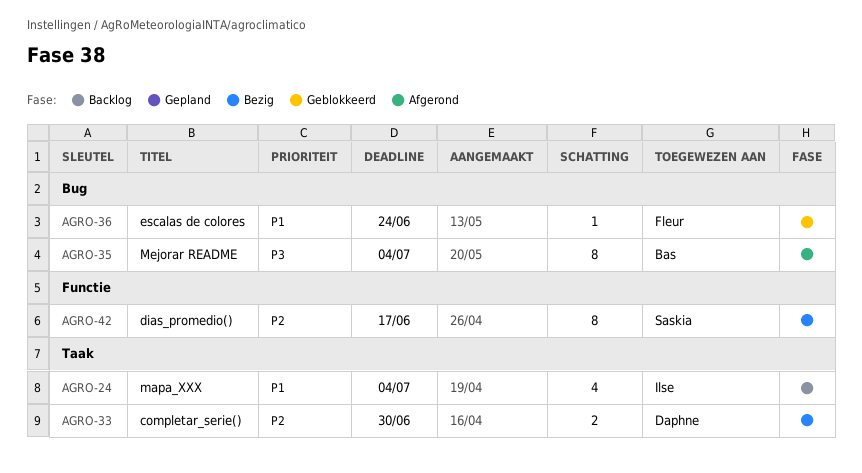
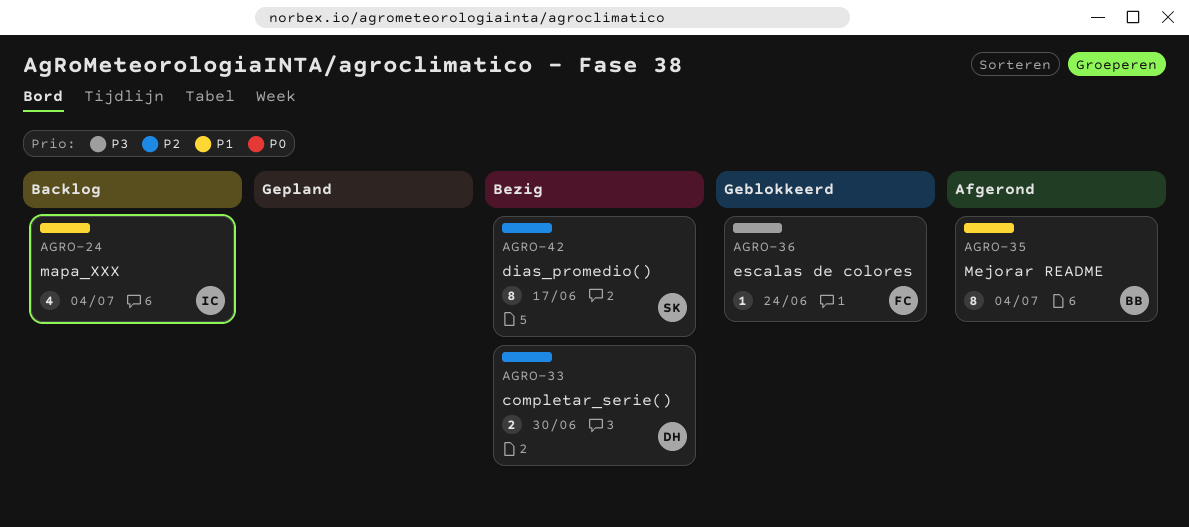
AGRO-35, priority: P3 -> P1
AGRO-36, priority: P1 -> P3

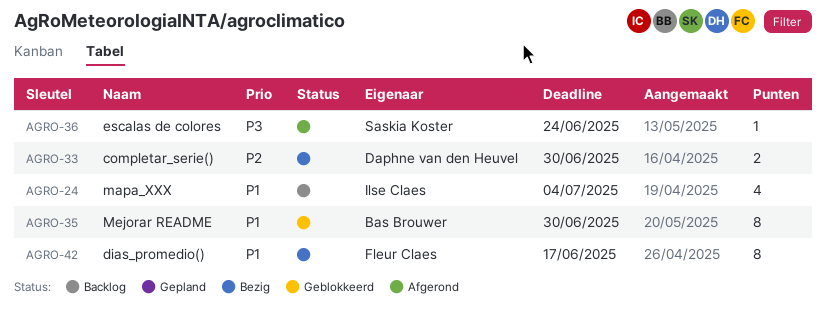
AGRO-35, status: Afgerond -> Geblokkeerd
AGRO-35, due: Jul 4 -> Jun 30
AGRO-36, status: Geblokkeerd -> Afgerond
AGRO-36, owner: Fleur Claes -> Saskia Koster
AGRO-42, owner: Saskia Koster -> Fleur Claes
AGRO-42, priority: P2 -> P1

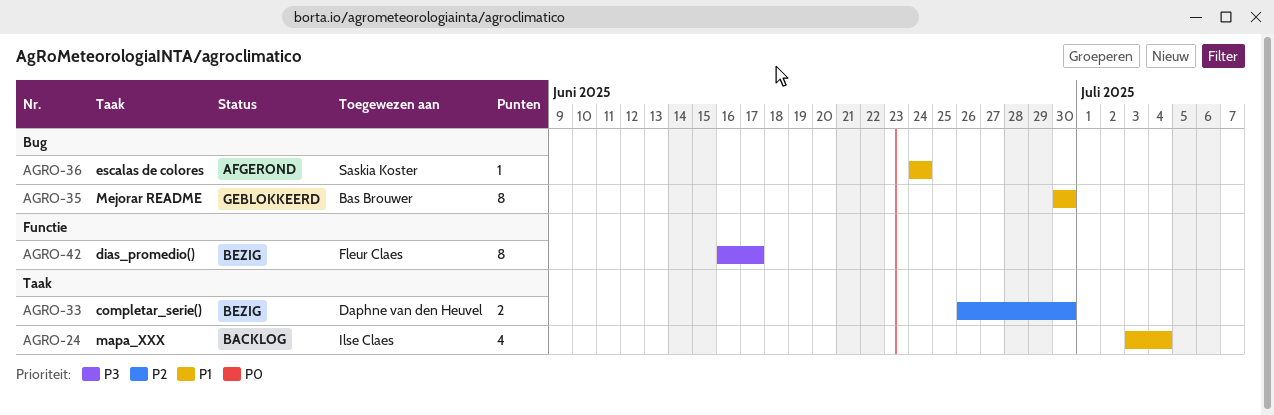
AGRO-36, priority: P3 -> P1
AGRO-42, priority: P1 -> P3

